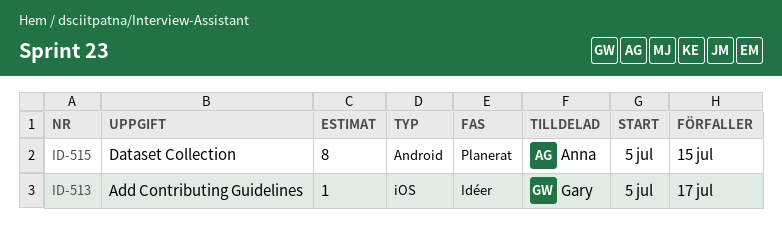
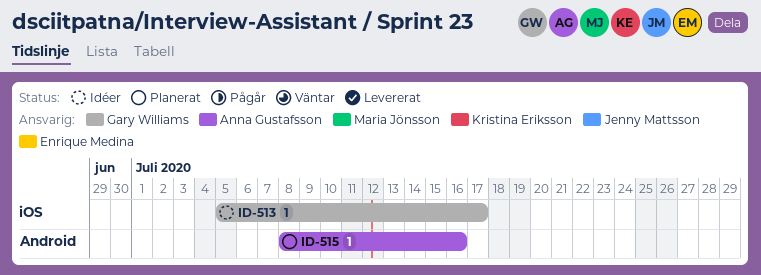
ID-515, estimate: 8 -> 1
ID-515, start: Jul 5 -> Jul 8
ID-515, due: Jul 15 -> Jul 16

